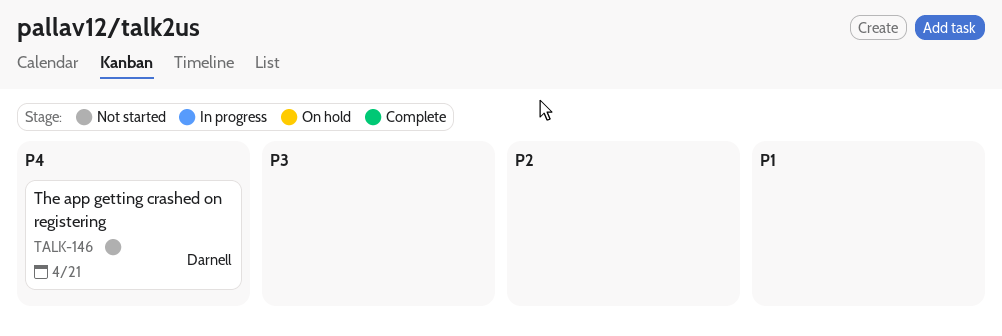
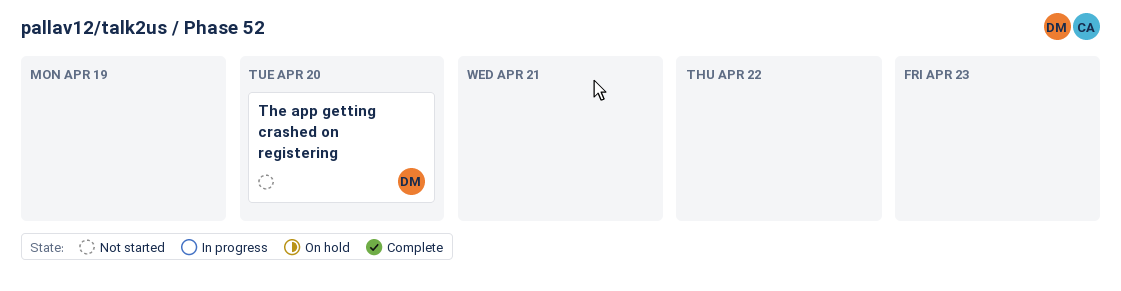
The app getting crashed on registering, due: Apr 21 -> Apr 20

